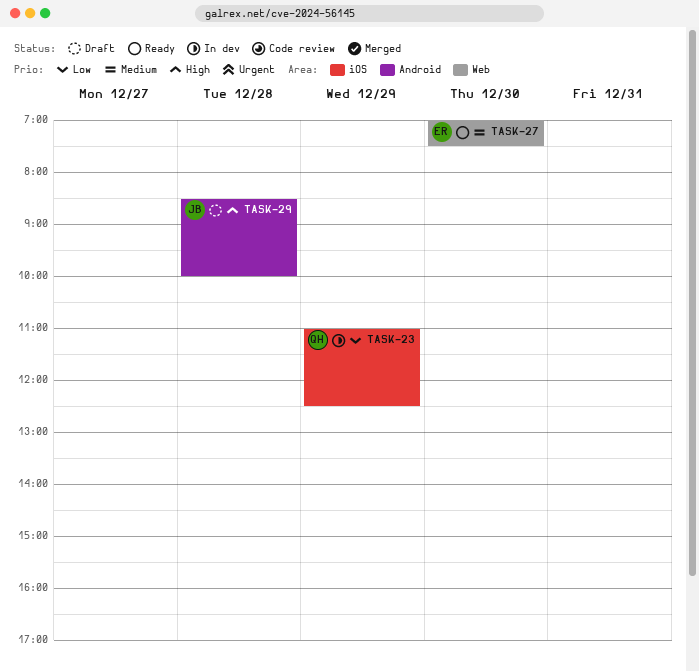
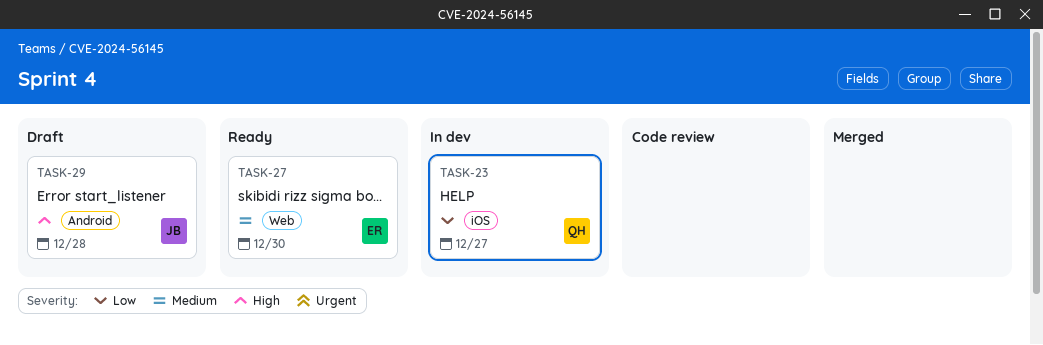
TASK-23, day: Dec 29 -> Dec 27

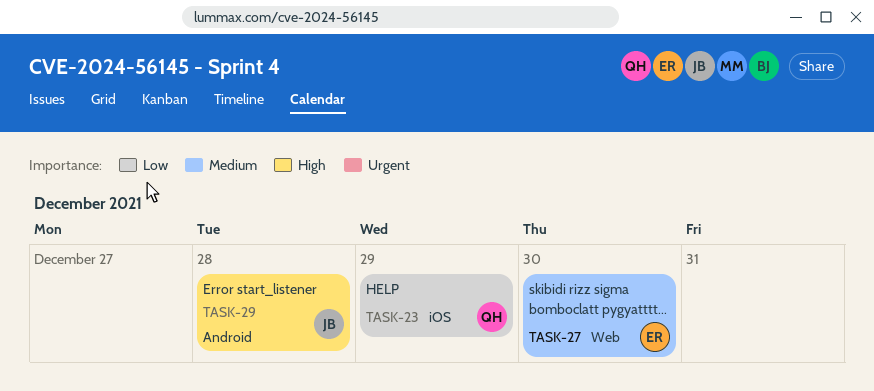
TASK-23, day: Dec 27 -> Dec 29

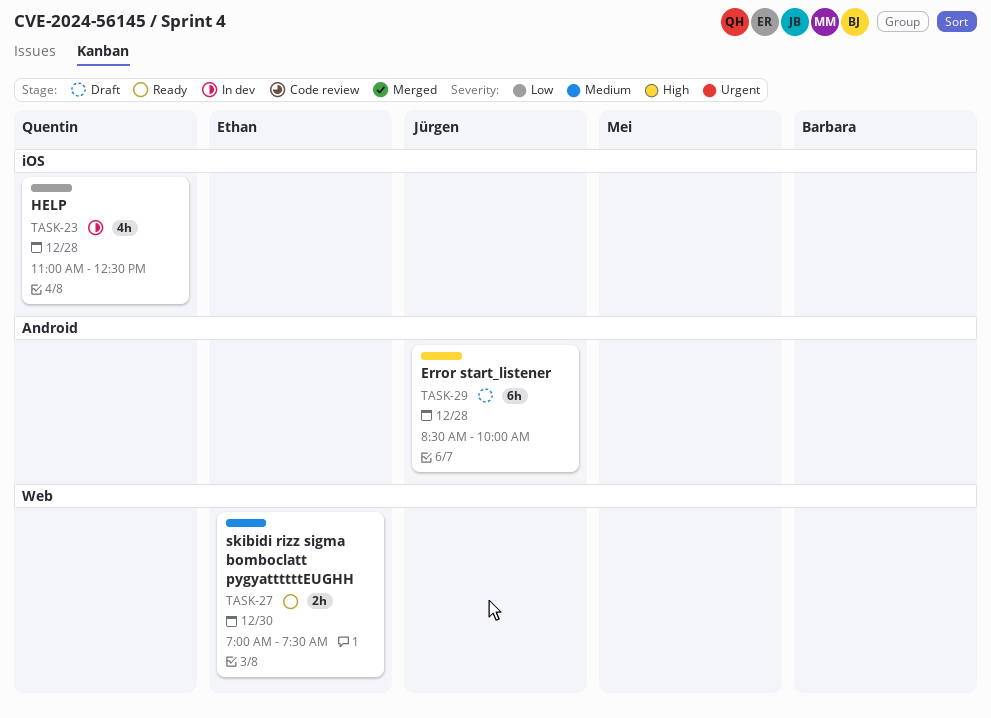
TASK-23, day: Dec 29 -> Dec 28

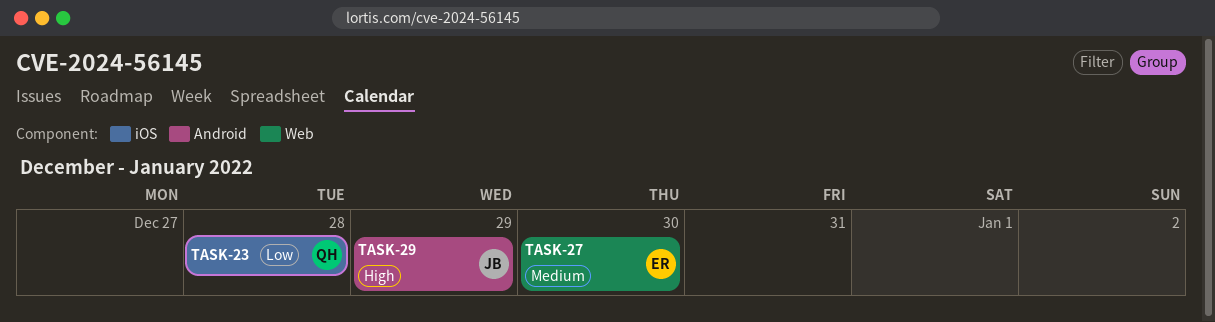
TASK-29, day: Dec 28 -> Dec 29

